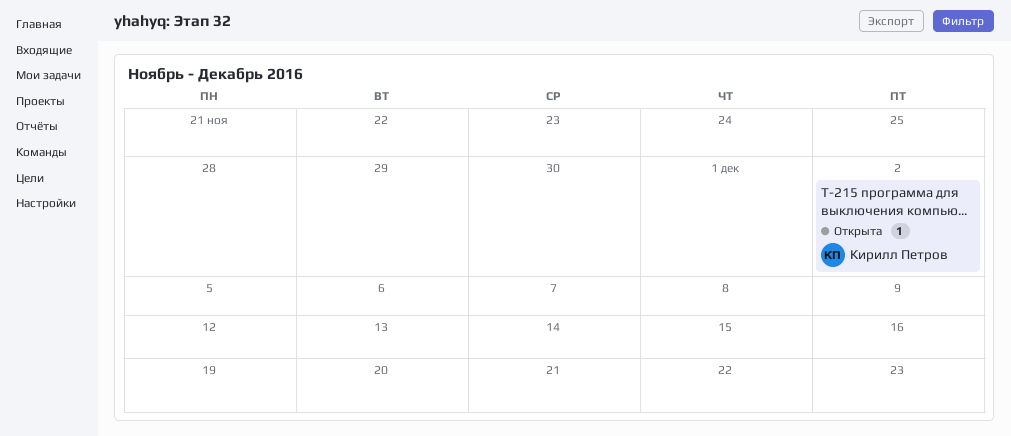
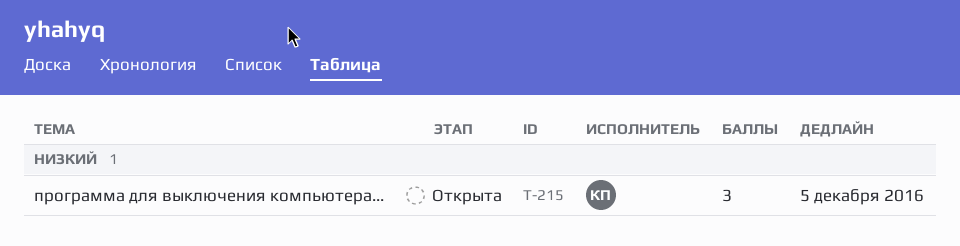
T-215, estimate: 1 -> 3
T-215, due: Dec 2 -> Dec 5

